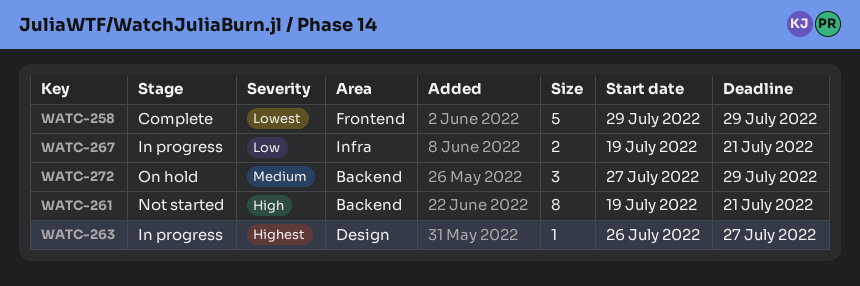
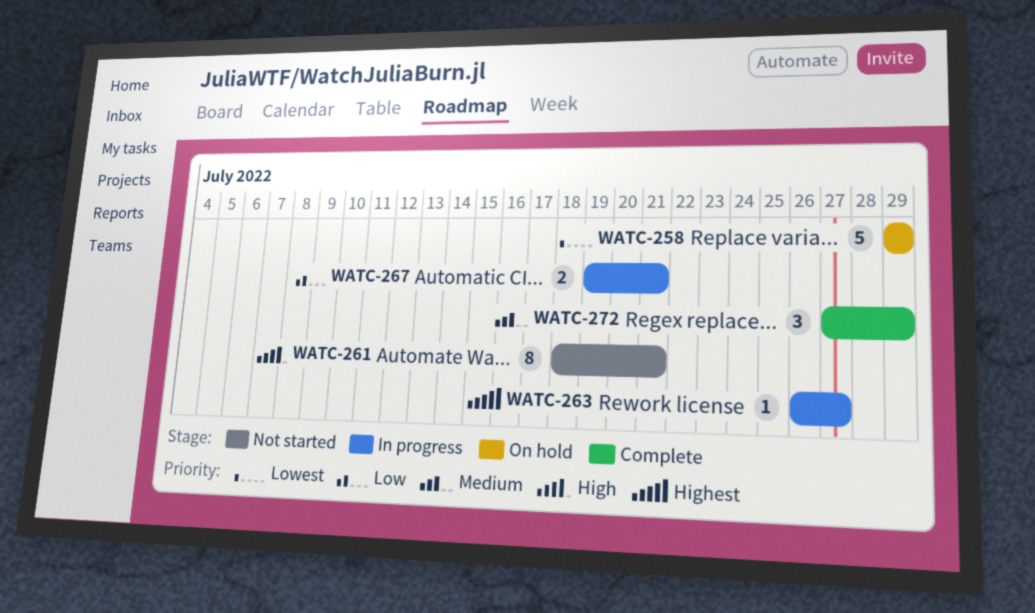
WATC-258, status: Complete -> On hold
WATC-261, start: Jul 19 -> Jul 18
WATC-272, status: On hold -> Complete

